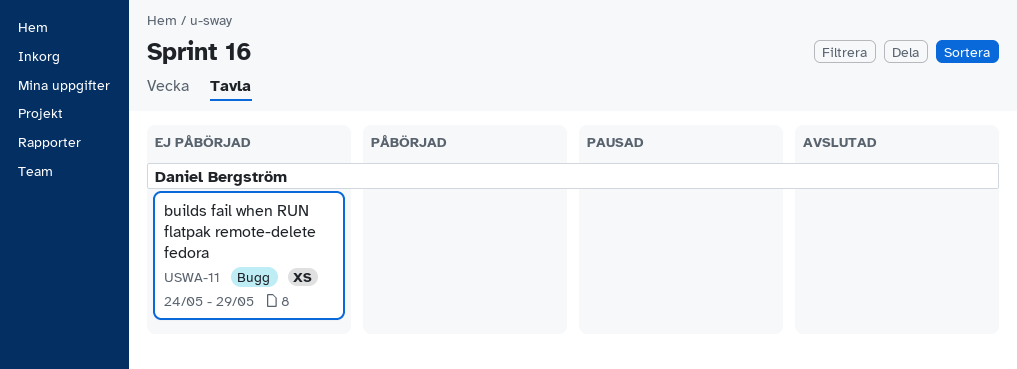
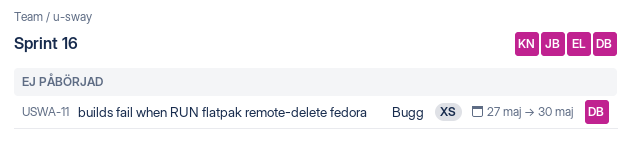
USWA-11, start: May 24 -> May 27
USWA-11, due: May 29 -> May 30

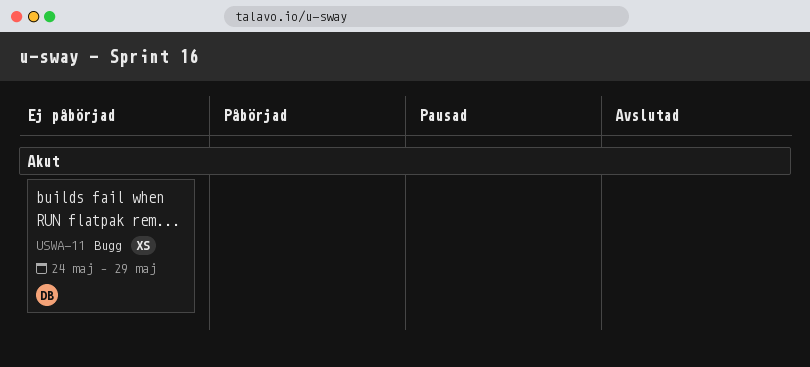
USWA-11, start: May 27 -> May 24
USWA-11, due: May 30 -> May 29

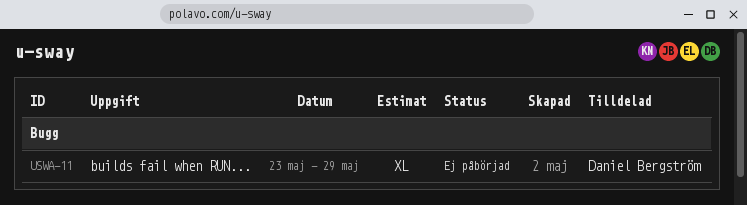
USWA-11, estimate: XS -> XL
USWA-11, start: May 24 -> May 23

